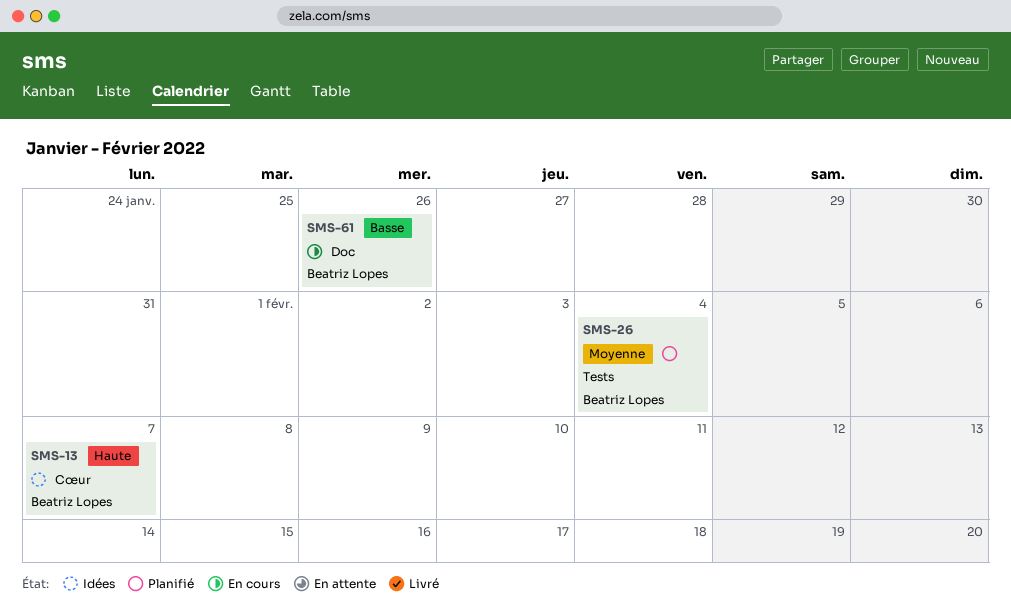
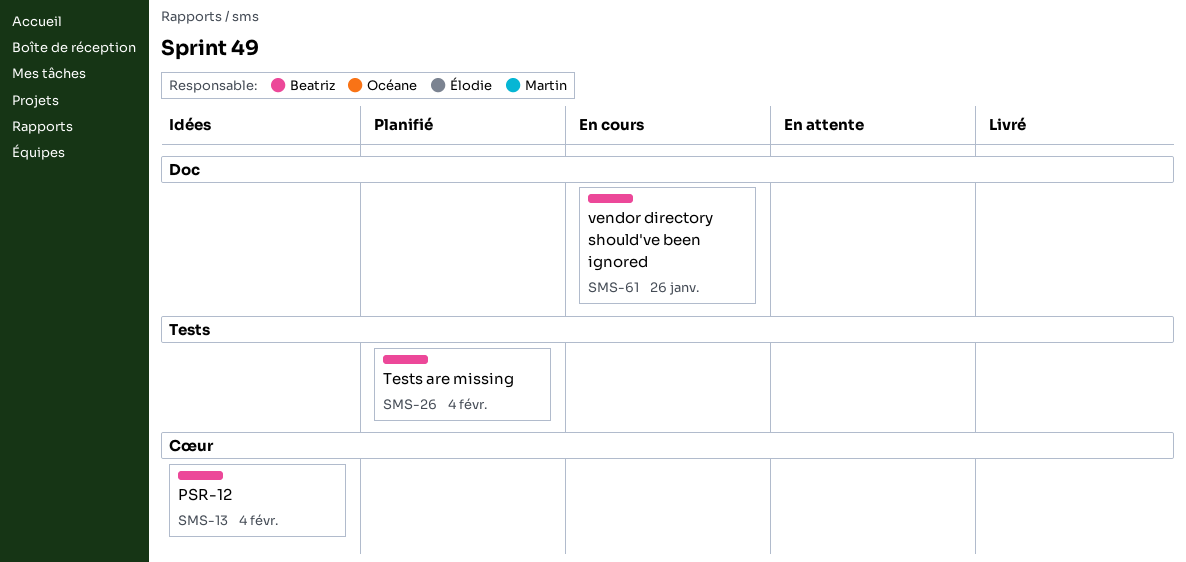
SMS-13, due: Feb 7 -> Feb 4

